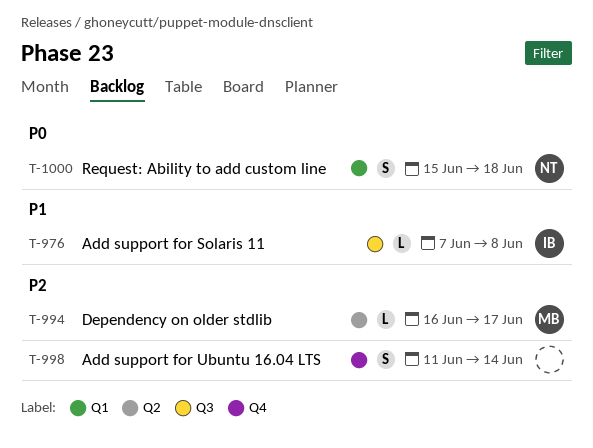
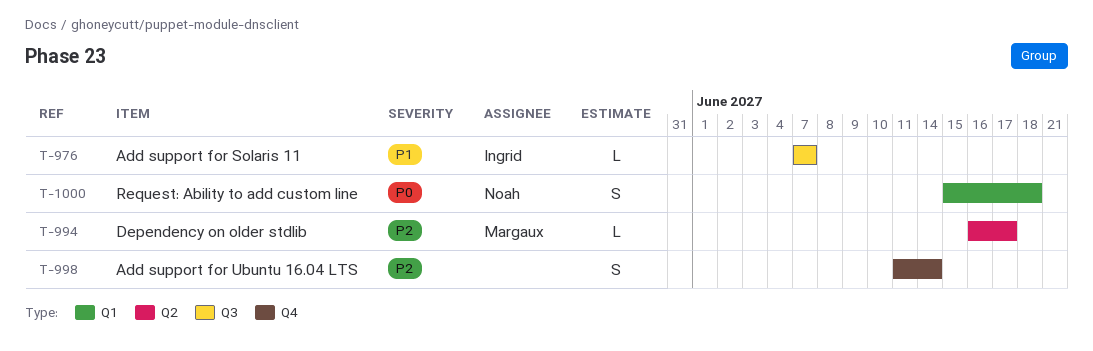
T-976, due: Jun 8 -> Jun 7

